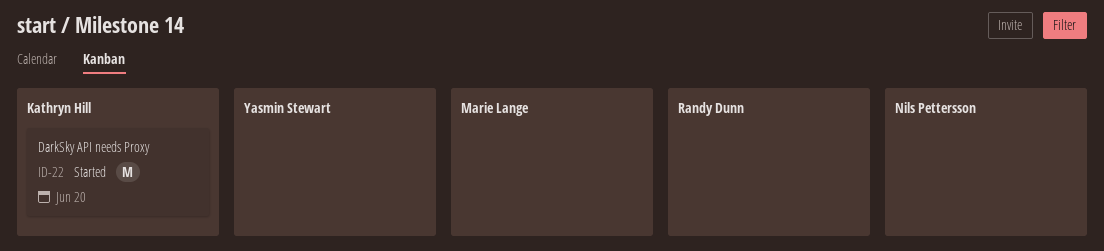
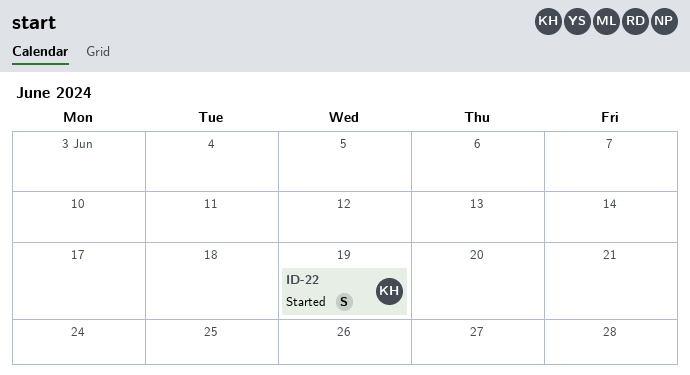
ID-22, estimate: M -> S
ID-22, due: Jun 20 -> Jun 19

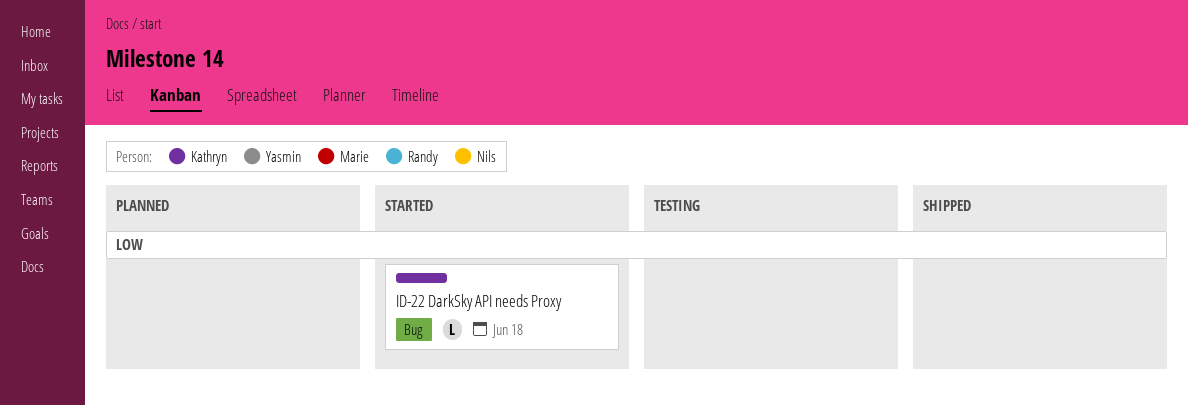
ID-22, estimate: S -> L
ID-22, due: Jun 19 -> Jun 18

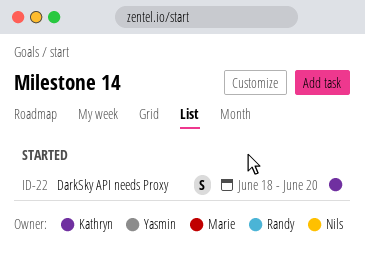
ID-22, estimate: L -> S
ID-22, due: Jun 18 -> Jun 20

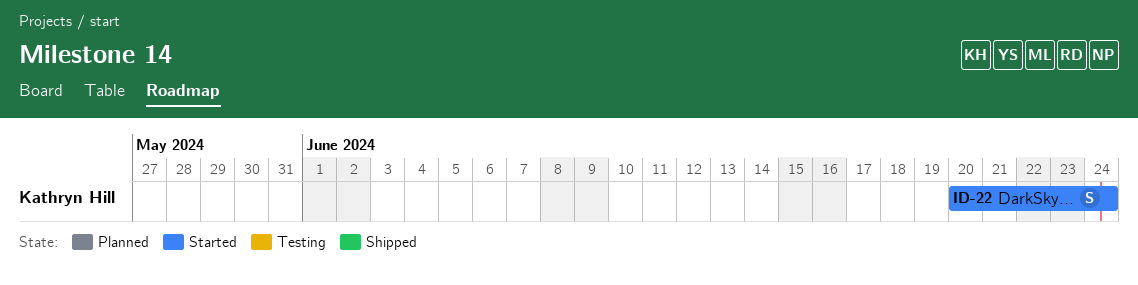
ID-22, start: Jun 18 -> Jun 20
ID-22, due: Jun 20 -> Jun 24

